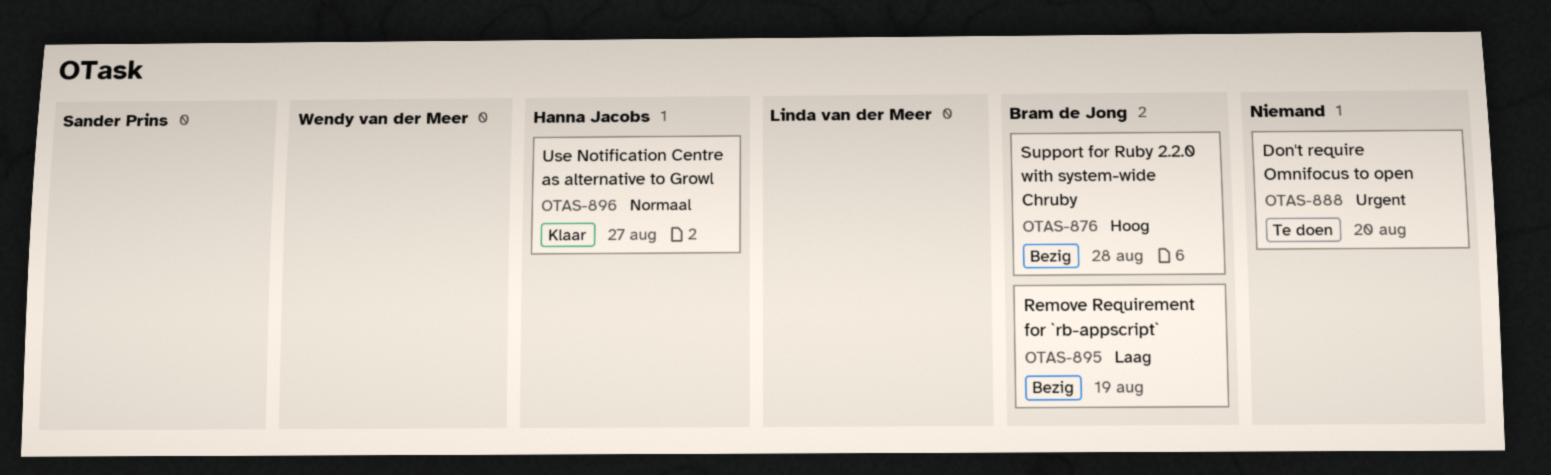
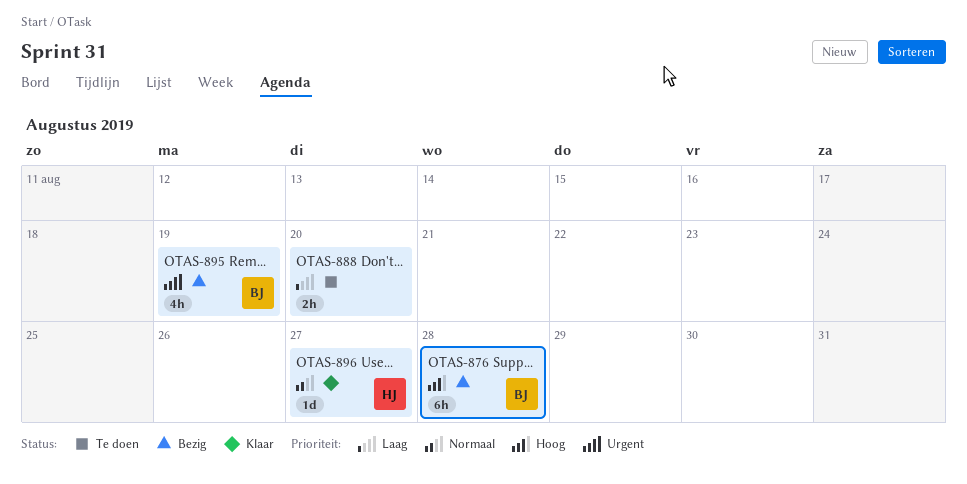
OTAS-888, priority: Urgent -> Laag
OTAS-895, priority: Laag -> Urgent

